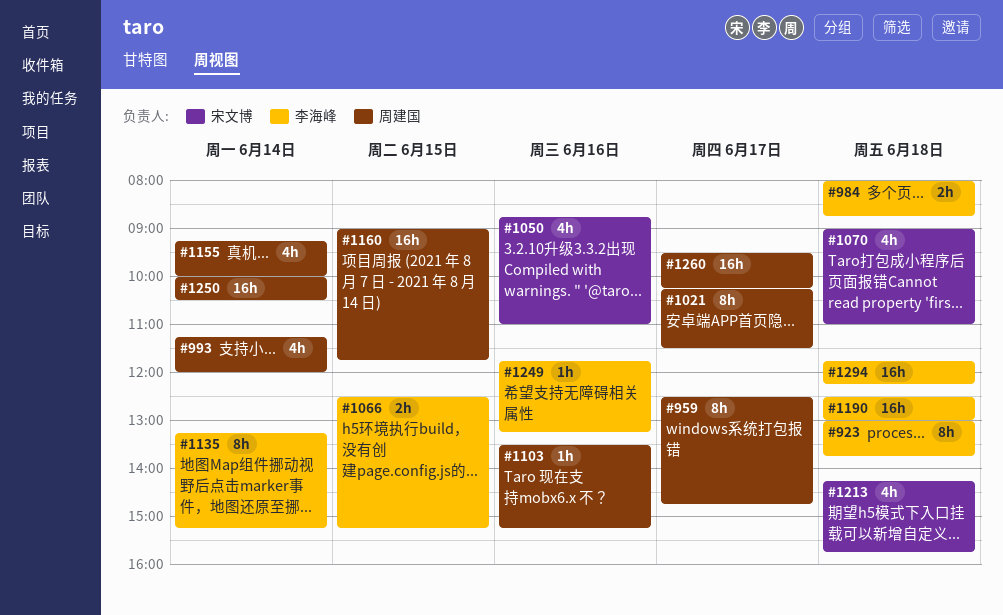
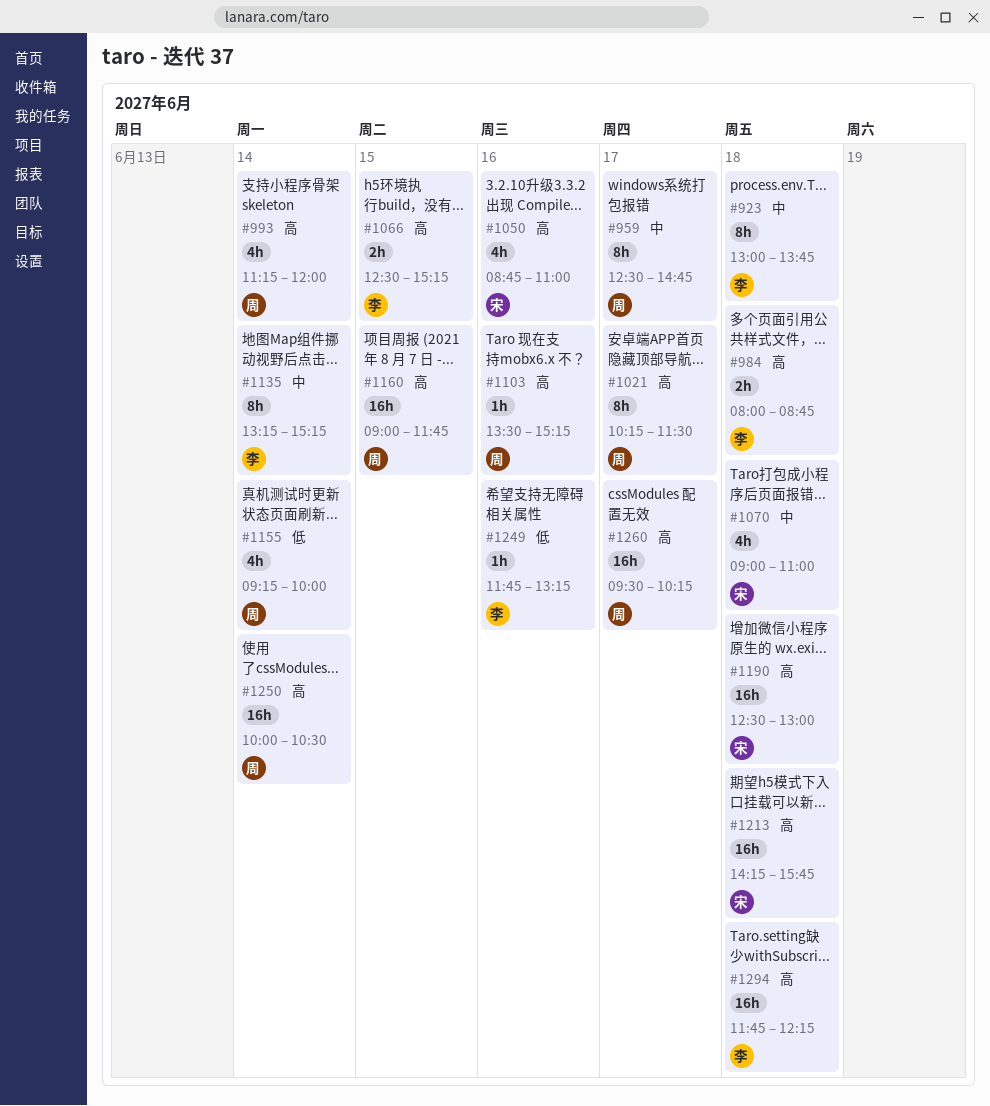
#1190, owner: 李海峰 -> 宋文博
#1213, estimate: 4h -> 16h

